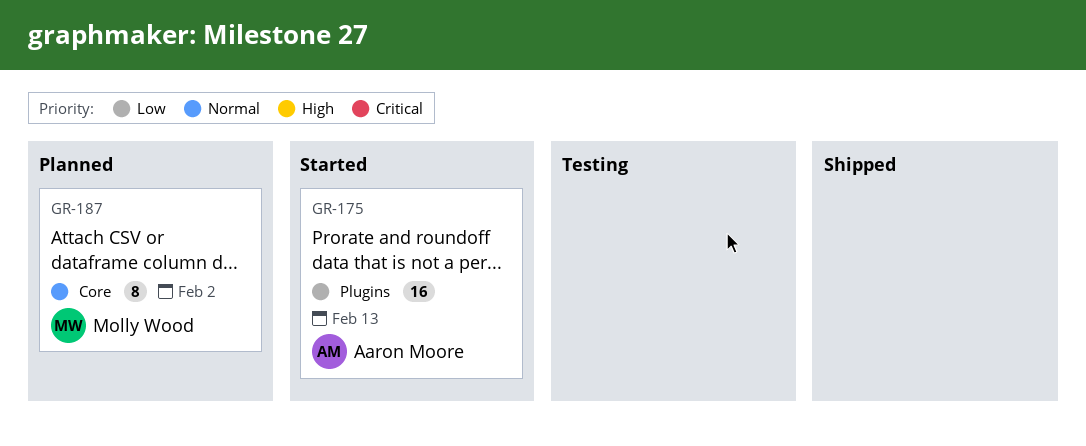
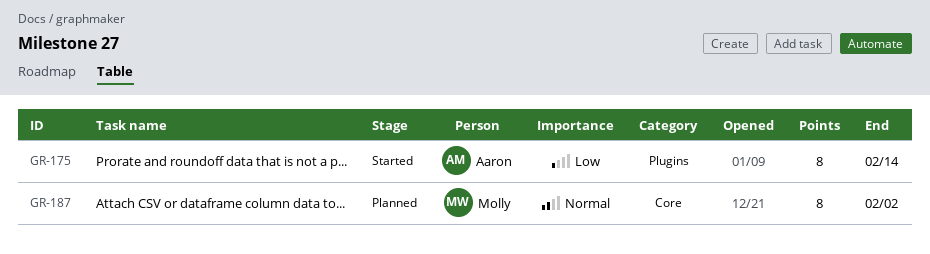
GR-175, estimate: 16 -> 8
GR-175, due: Feb 13 -> Feb 14

